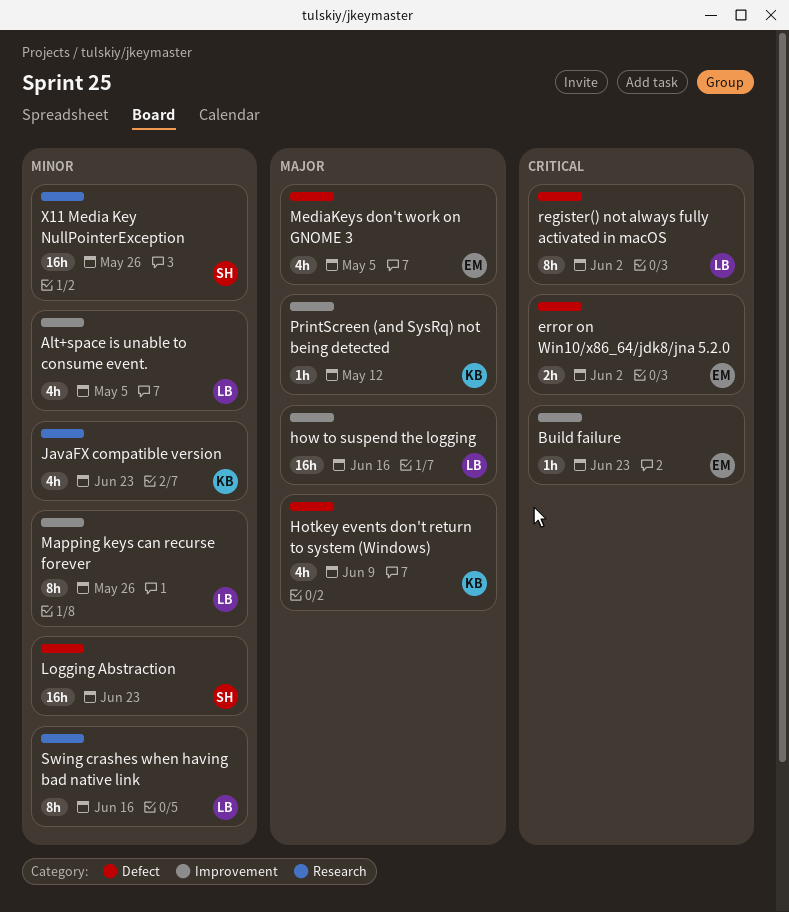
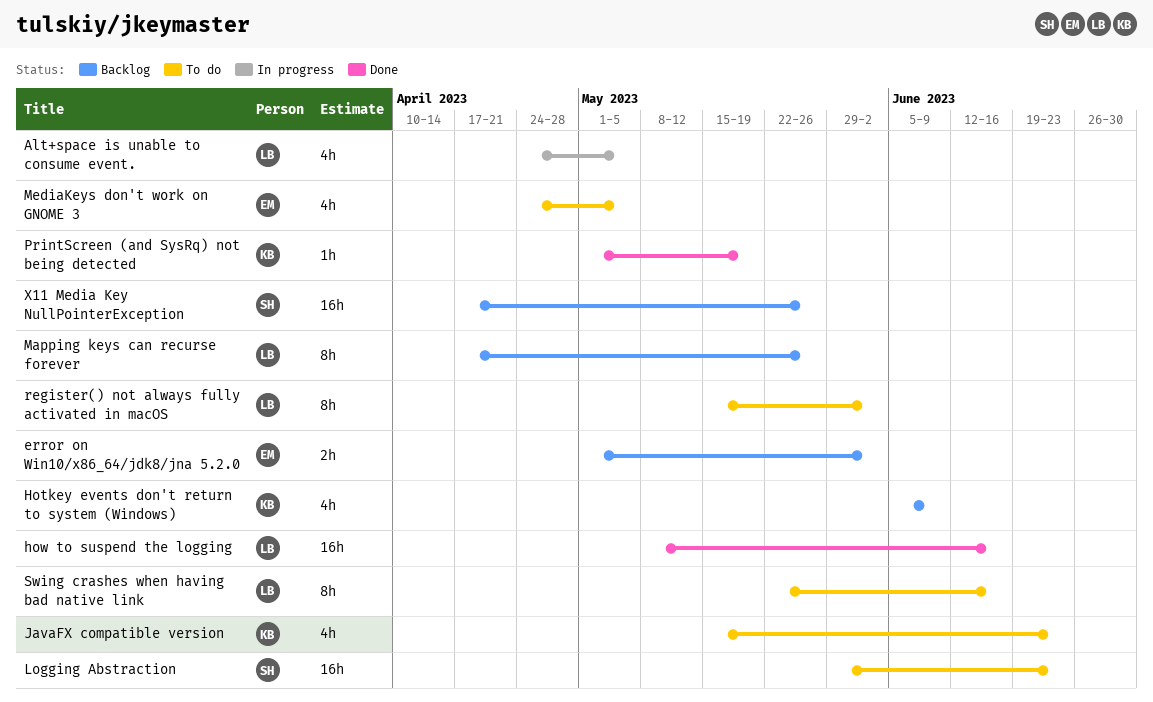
Build failure: present -> none
PrintScreen (and SysRq) not being detected, due: May 12 -> May 19

